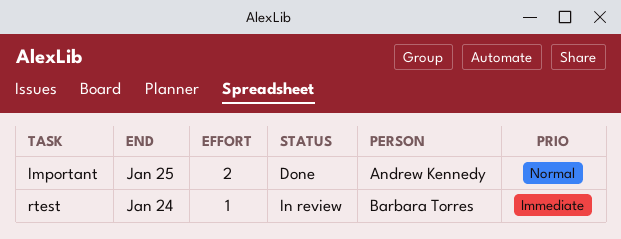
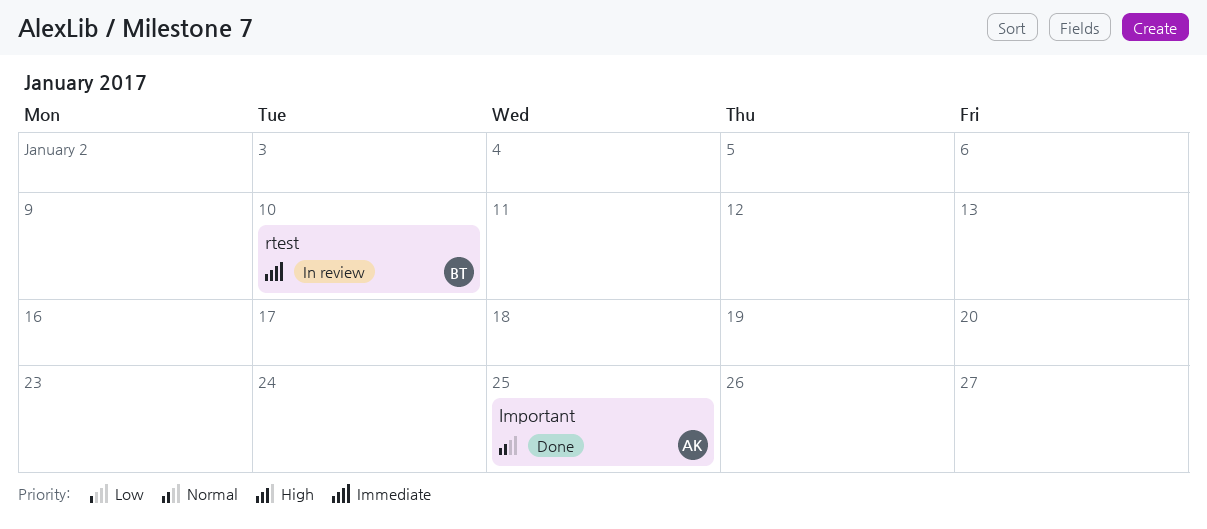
rtest, due: Jan 24 -> Jan 10

